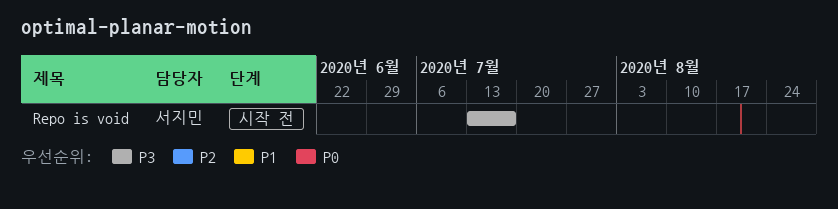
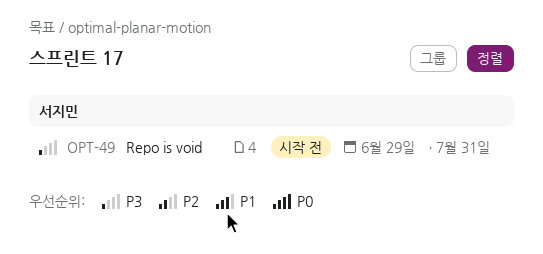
Repo is void, start: Jul 13 -> Jun 29
Repo is void, due: Jul 17 -> Jul 31

